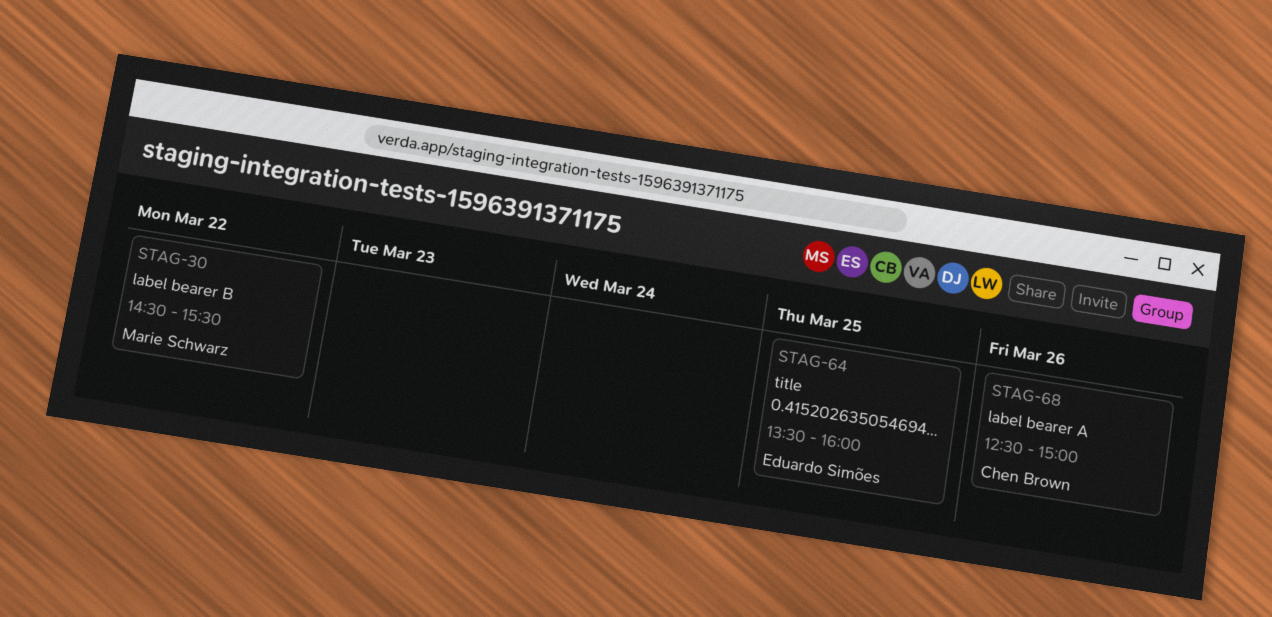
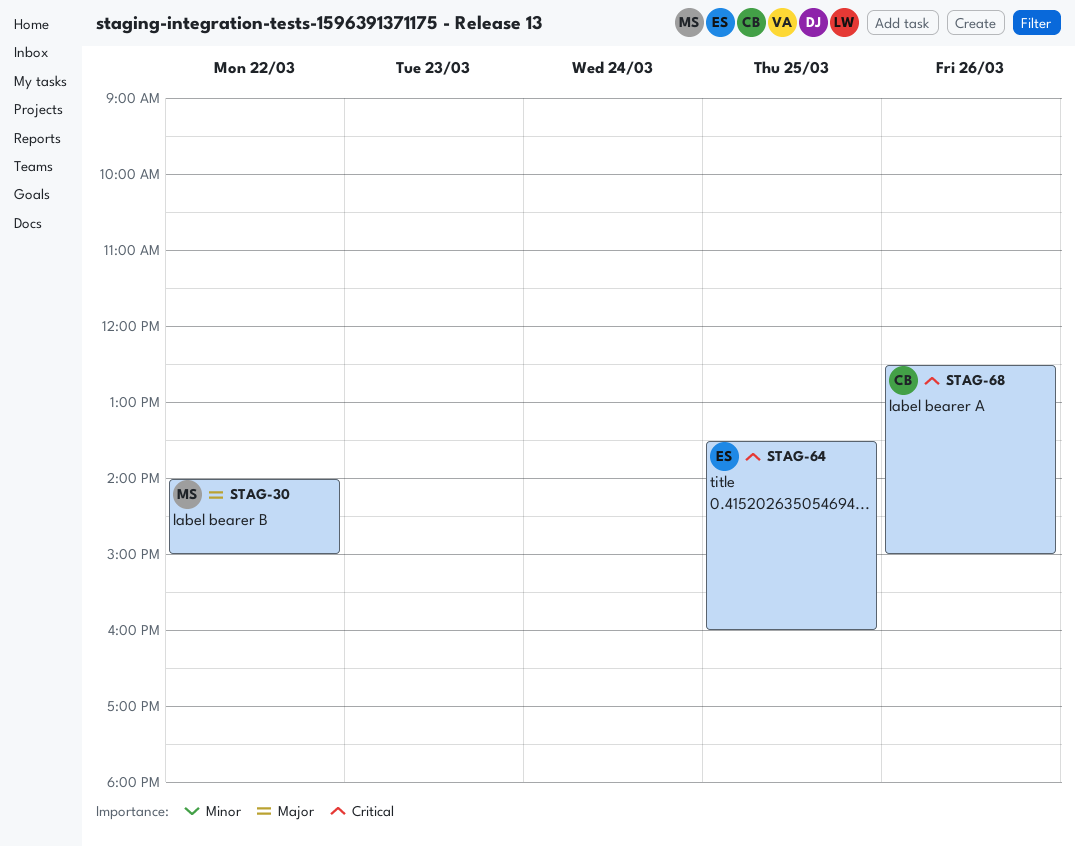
STAG-30, begins: 14:30 -> 14:00
STAG-30, ends: 15:30 -> 15:00

